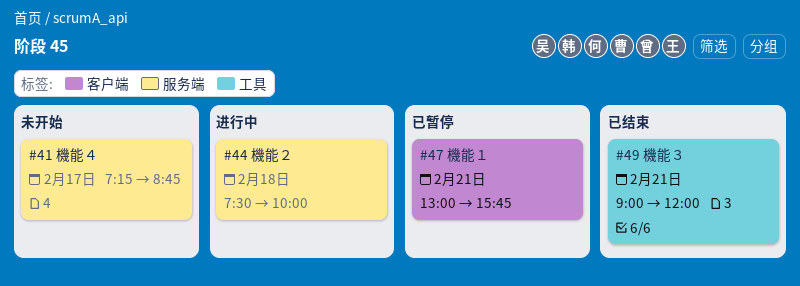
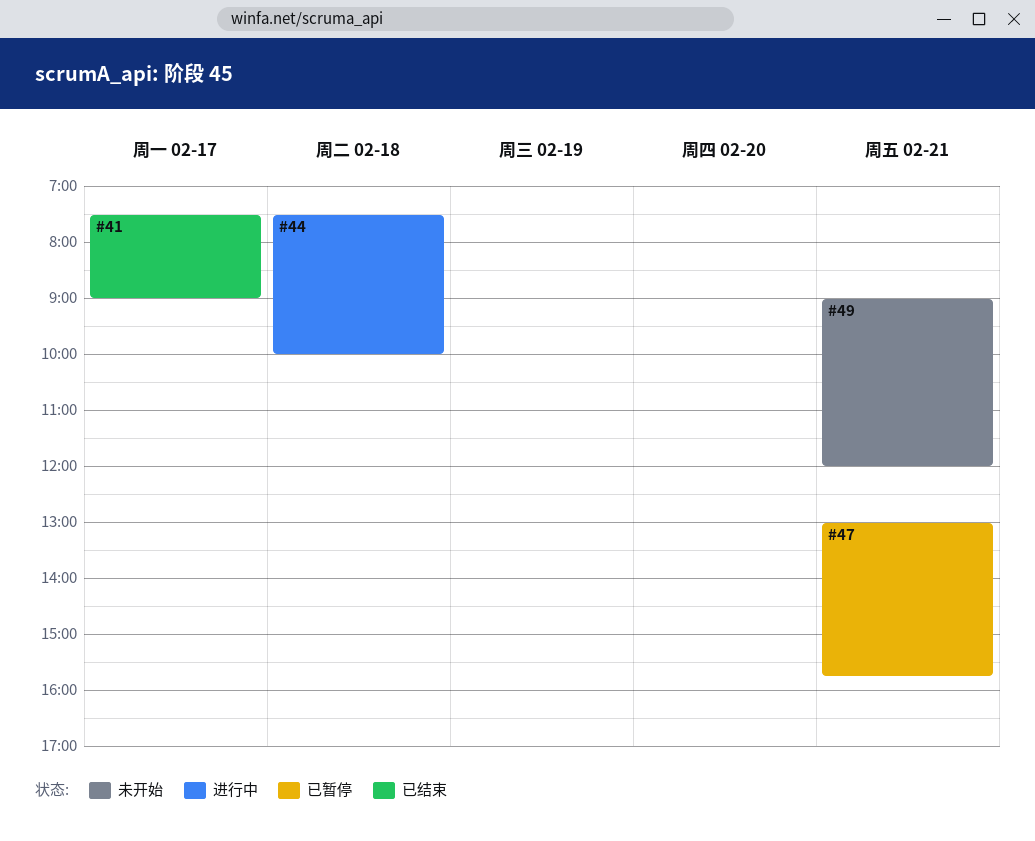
#41, status: 未开始 -> 已结束
#41, begins: 07:15 -> 07:30
#41, ends: 08:45 -> 09:00
#49, status: 已结束 -> 未开始

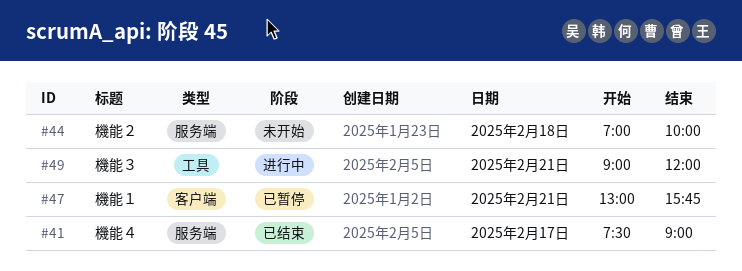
#44, status: 进行中 -> 未开始
#44, begins: 07:30 -> 07:00
#49, status: 未开始 -> 进行中

